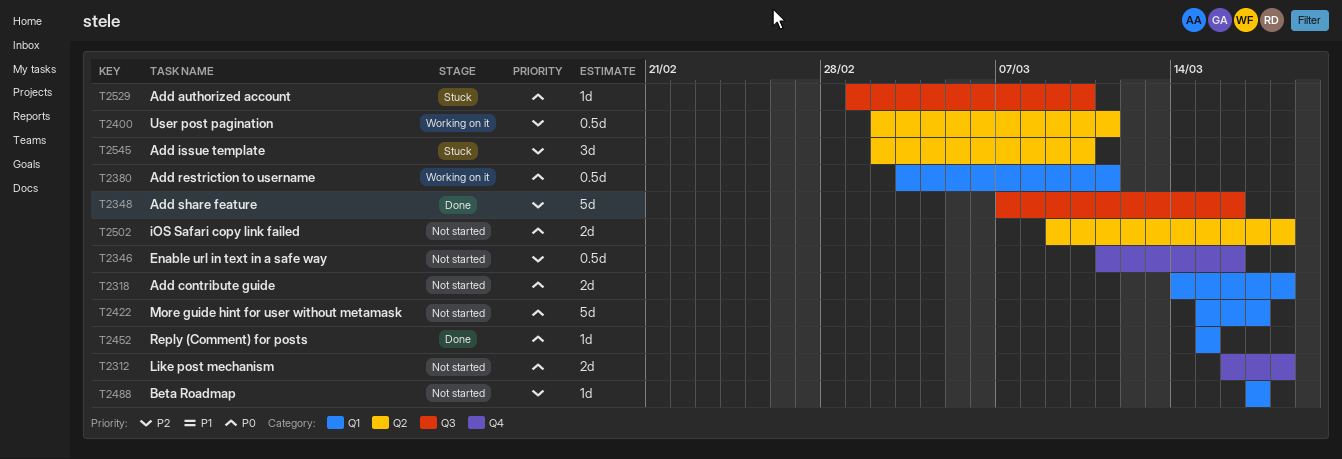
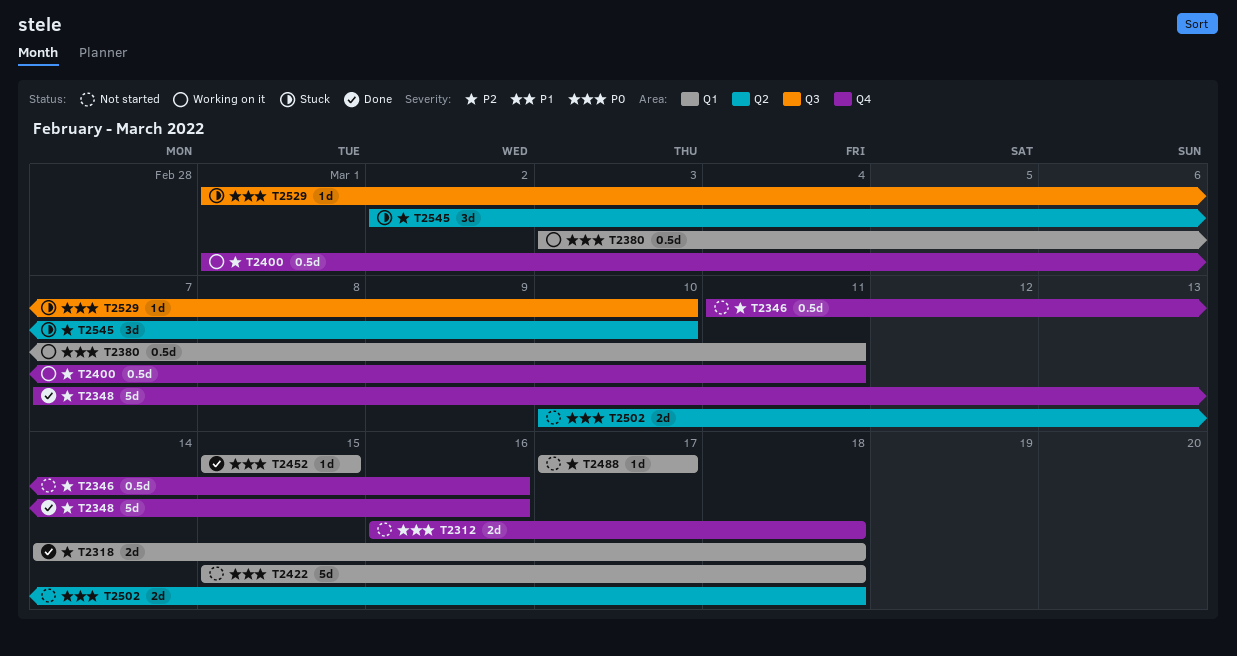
T2318, status: Not started -> Done
T2318, priority: P0 -> P2
T2348, label: Q3 -> Q4
T2400, label: Q2 -> Q4
T2400, start: Mar 2 -> Mar 1
T2422, due: Mar 17 -> Mar 18
T2502, start: Mar 9 -> Mar 10

